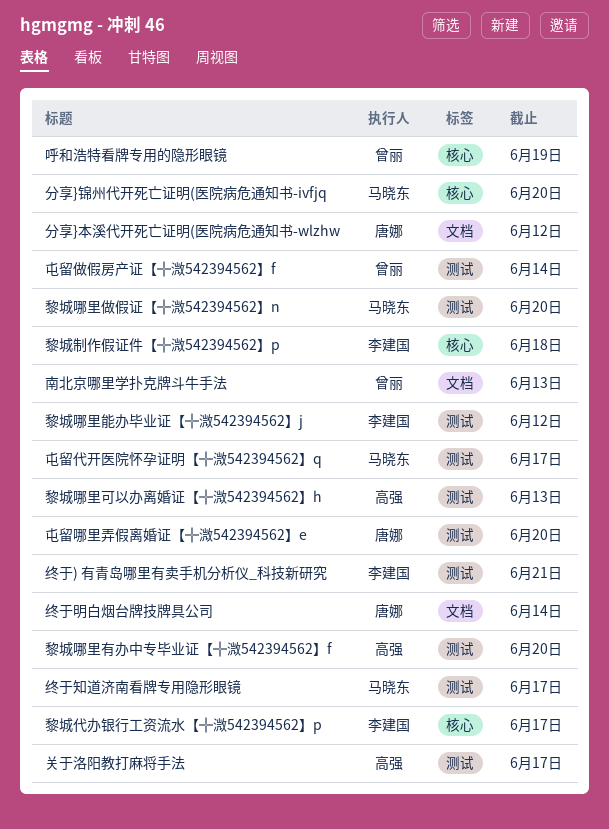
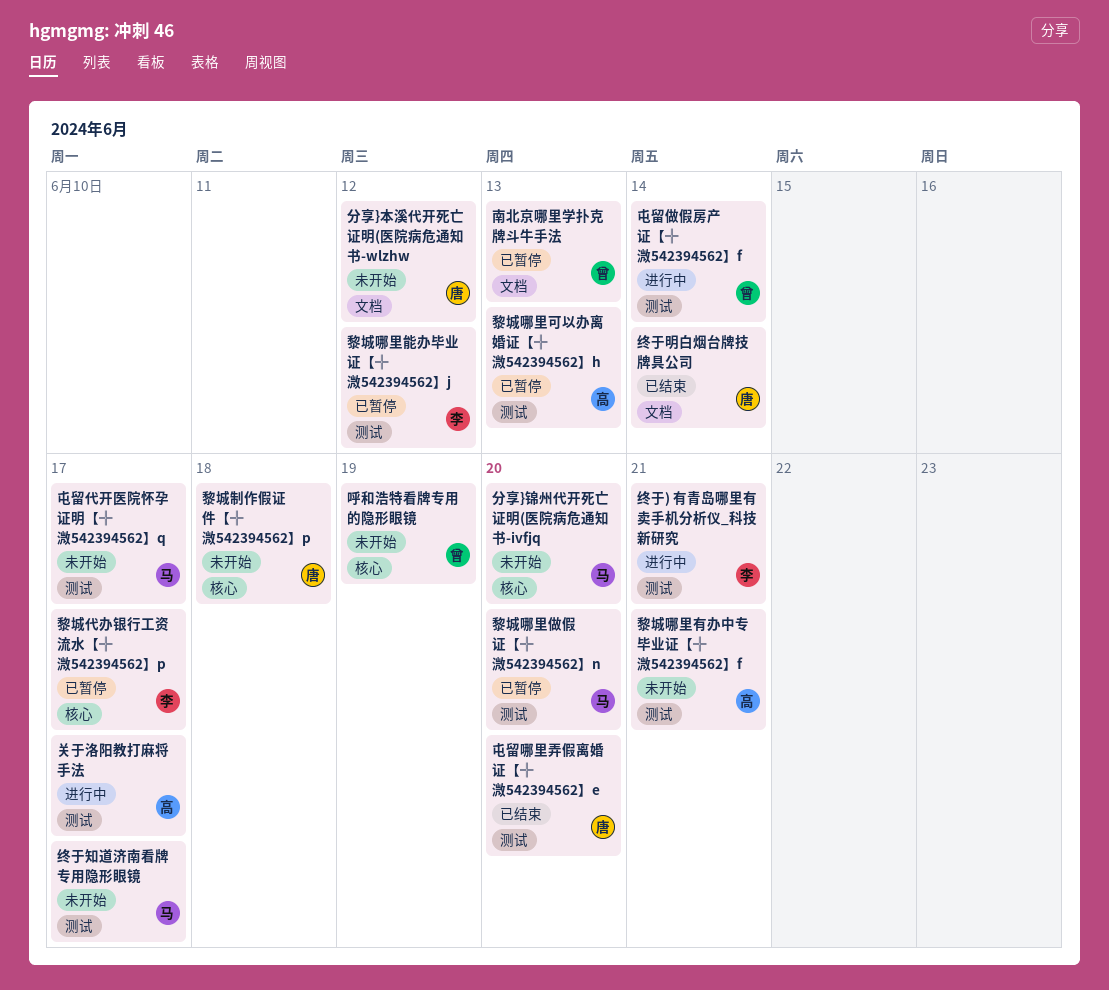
黎城制作假证件【╬溦542394562】p, owner: 李建国 -> 唐娜
黎城哪里有办中专毕业证【╬溦542394562】f, due: Jun 20 -> Jun 21

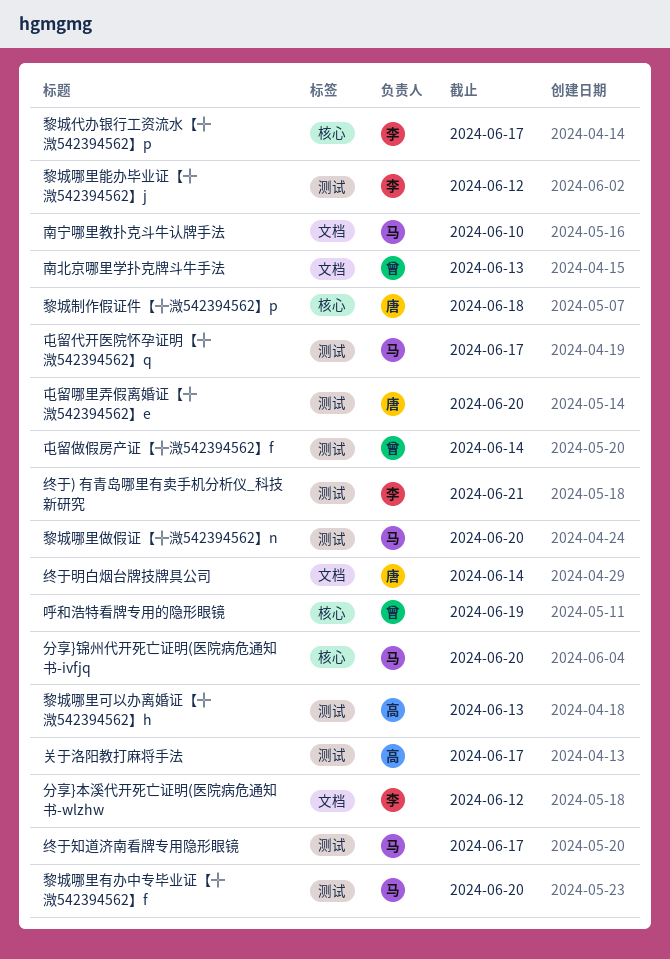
分享}本溪代开死亡证明(医院病危通知书-wlzhw, owner: 唐 -> 李
南宁哪里教扑克斗牛认牌手法: none -> present
黎城哪里有办中专毕业证【╬溦542394562】f, owner: 高 -> 马
黎城哪里有办中专毕业证【╬溦542394562】f, due: Jun 21 -> Jun 20

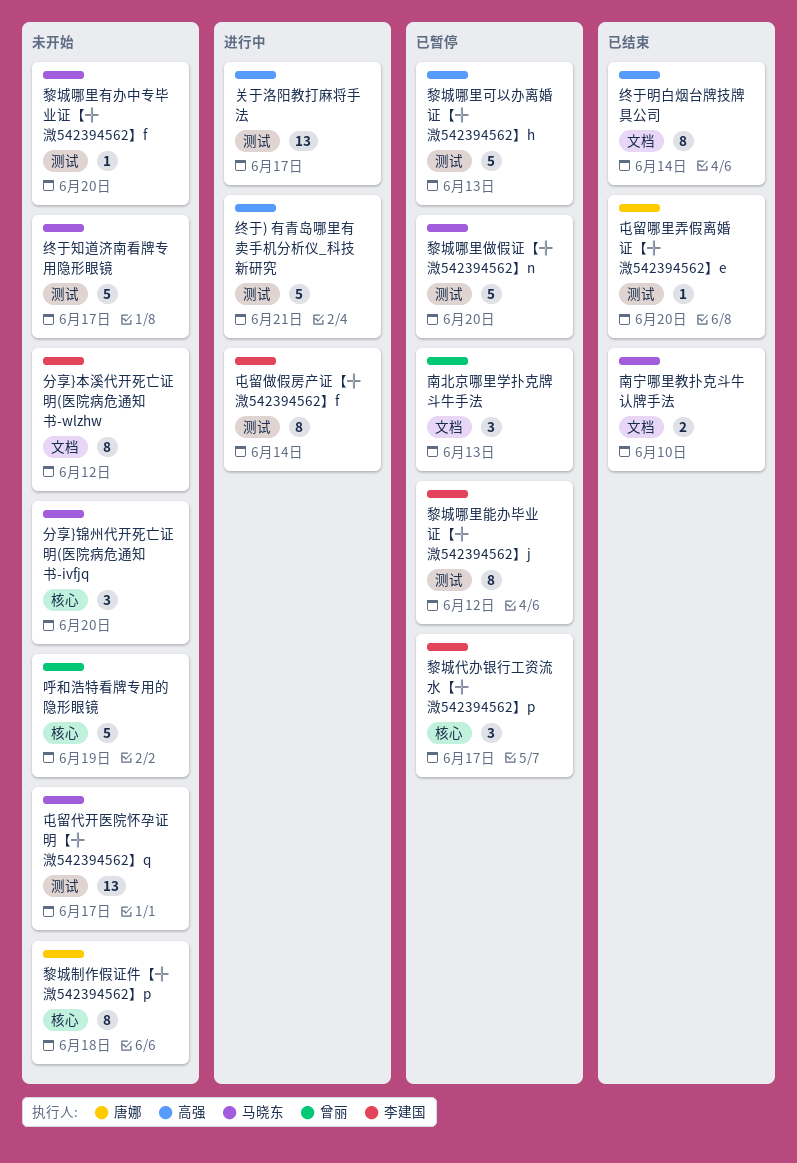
屯留做假房产证【╬溦542394562】f, owner: 曾丽 -> 李建国
终于) 有青岛哪里有卖手机分析仪_科技新研究, owner: 李建国 -> 高强
终于明白烟台牌技牌具公司, owner: 唐娜 -> 高强

